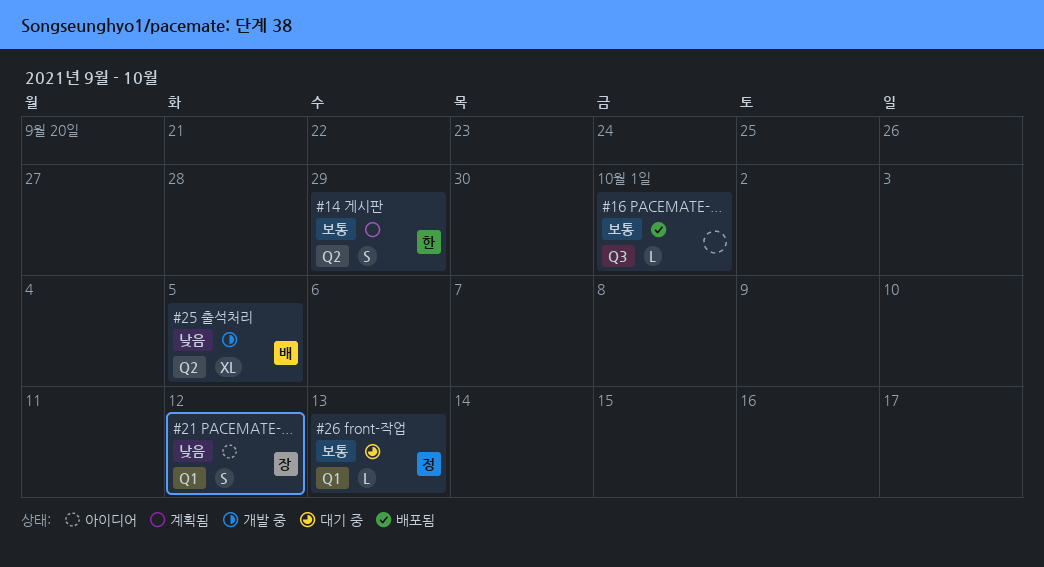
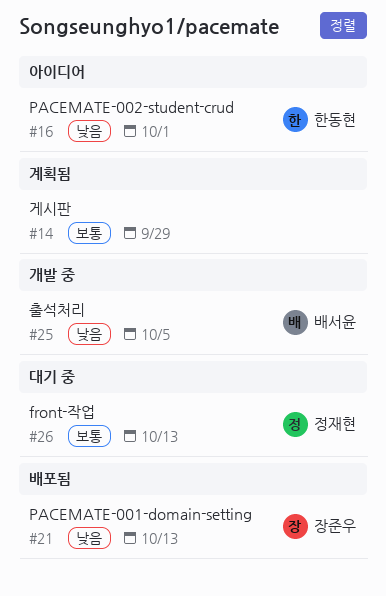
#14, owner: 한동현 -> none
#16, status: 배포됨 -> 아이디어
#16, owner: none -> 한동현
#16, priority: 보통 -> 낮음
#21, status: 아이디어 -> 배포됨
#21, due: Oct 12 -> Oct 13

